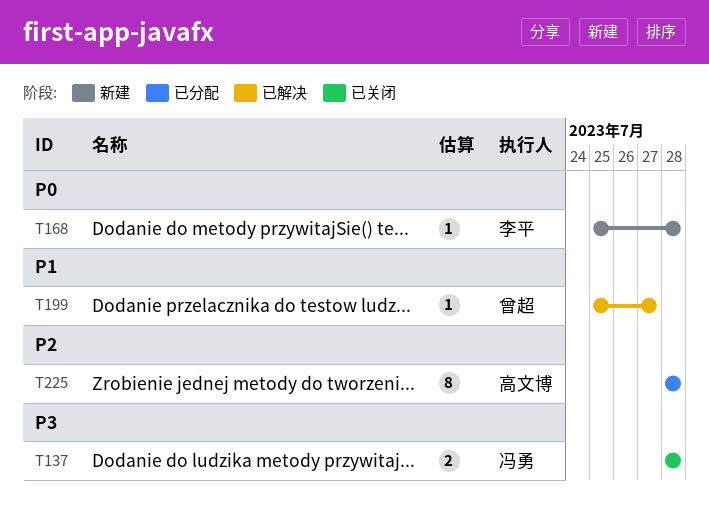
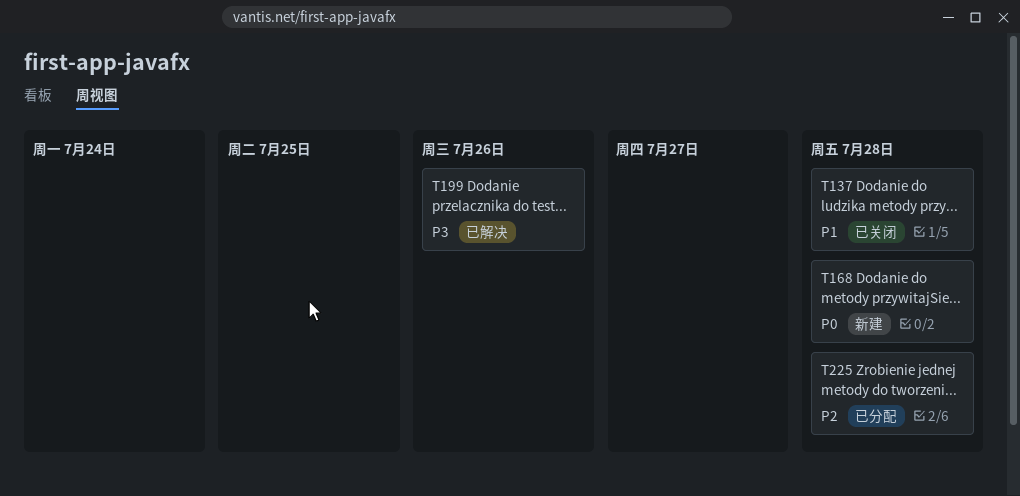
T137, priority: P3 -> P1
T199, priority: P1 -> P3
T199, due: Jul 27 -> Jul 26

